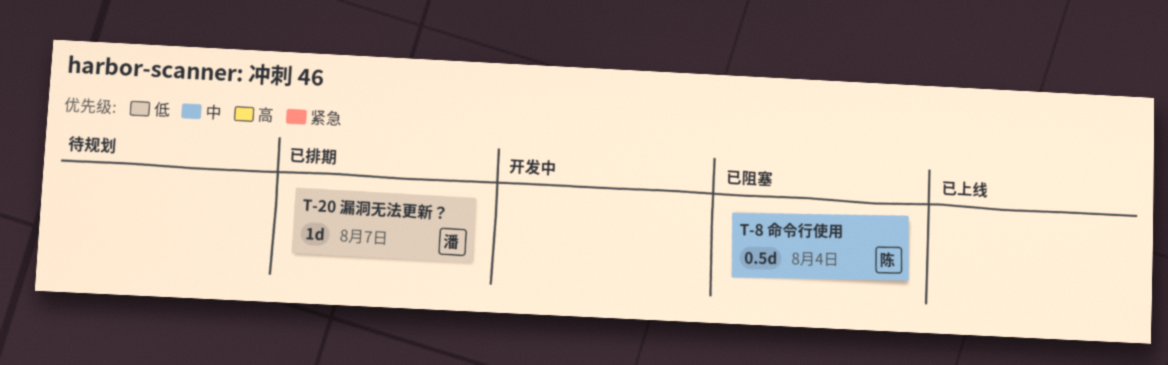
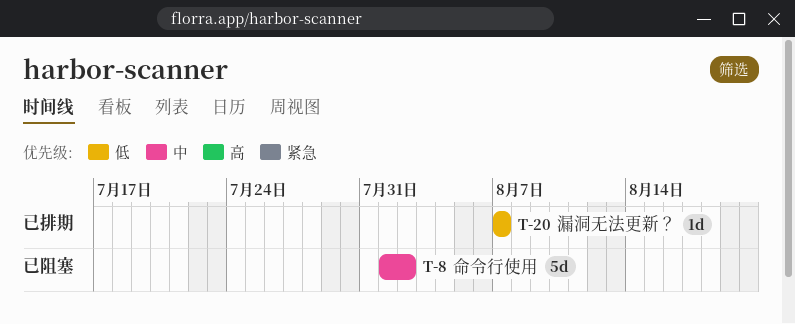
T-8, estimate: 0.5d -> 5d
T-8, due: Aug 4 -> Aug 2

